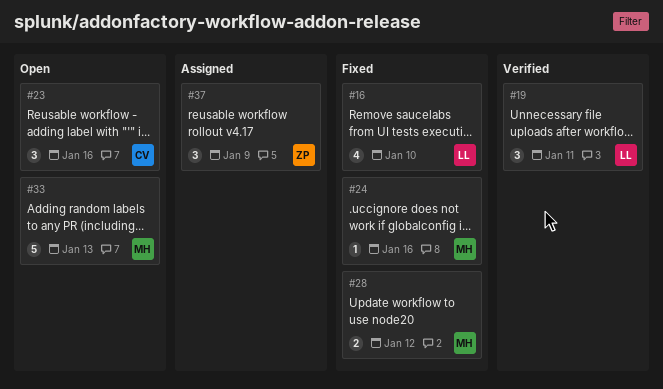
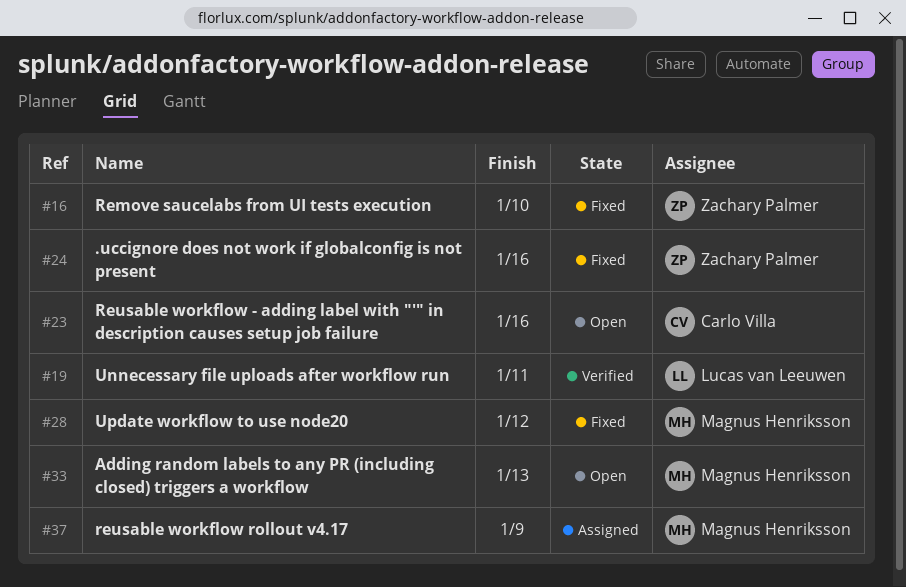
#16, owner: Lucas van Leeuwen -> Zachary Palmer
#24, owner: Magnus Henriksson -> Zachary Palmer
#37, owner: Zachary Palmer -> Magnus Henriksson

